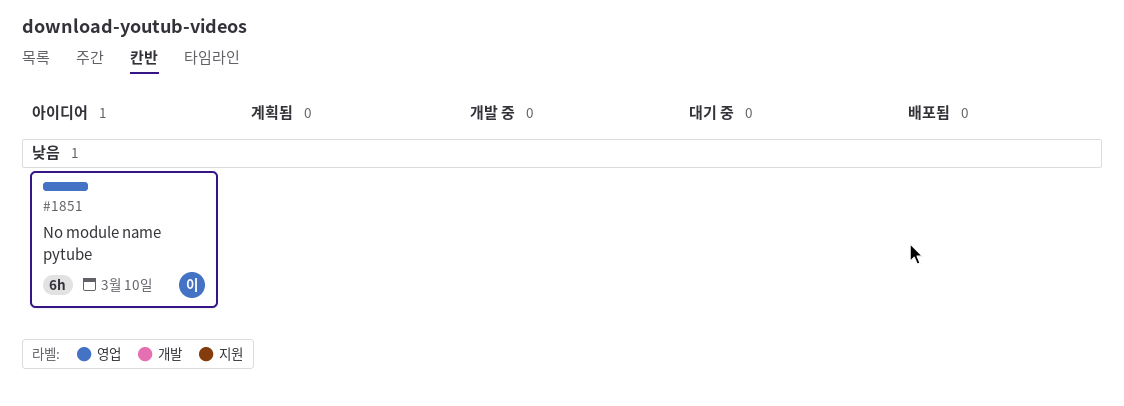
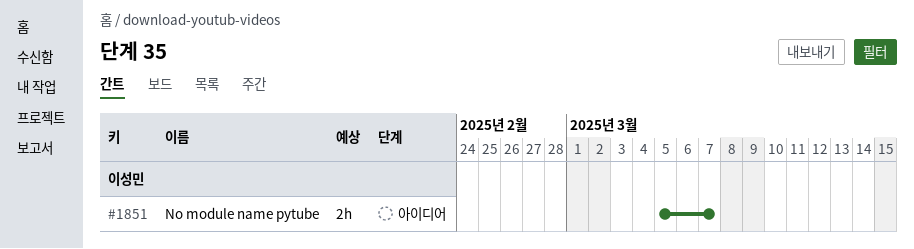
#1851, estimate: 6h -> 2h
#1851, due: Mar 10 -> Mar 7

